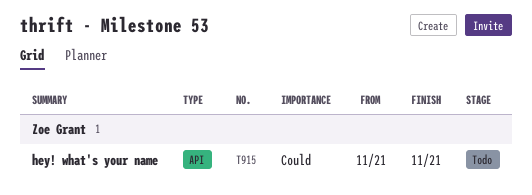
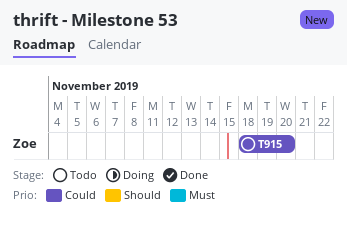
T915, start: Nov 21 -> Nov 18
T915, due: Nov 21 -> Nov 20

